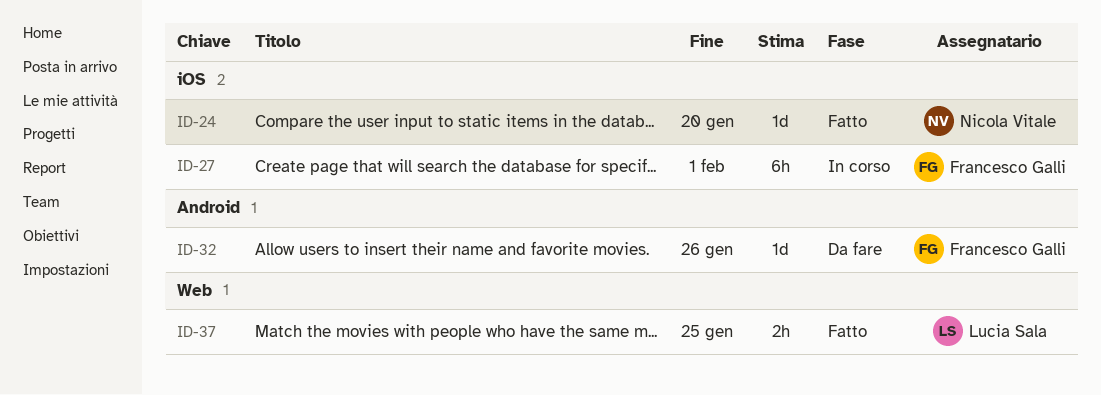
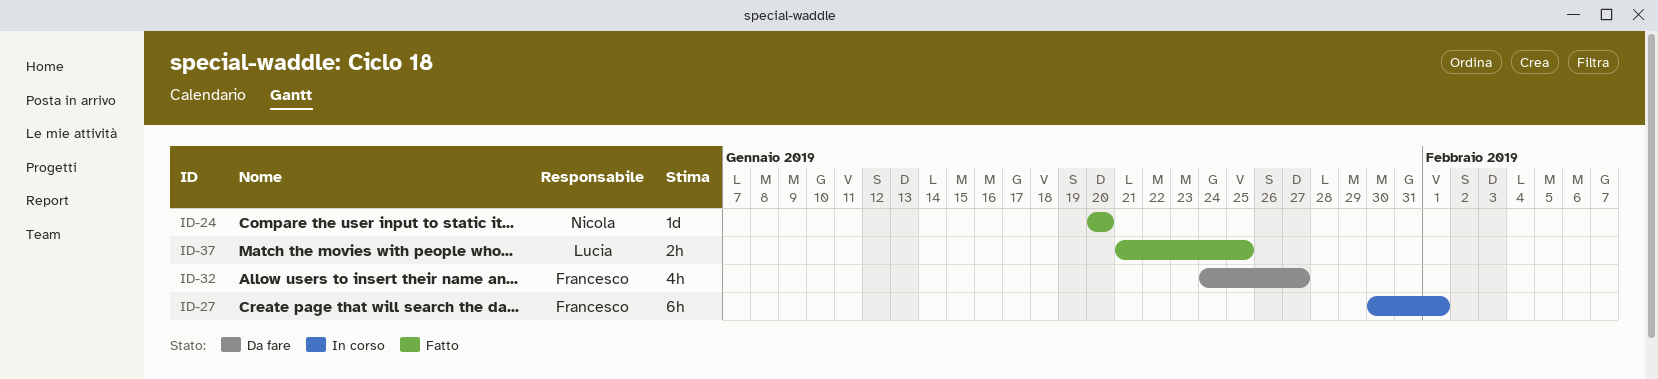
ID-32, estimate: 1d -> 4h
ID-32, due: Jan 26 -> Jan 27

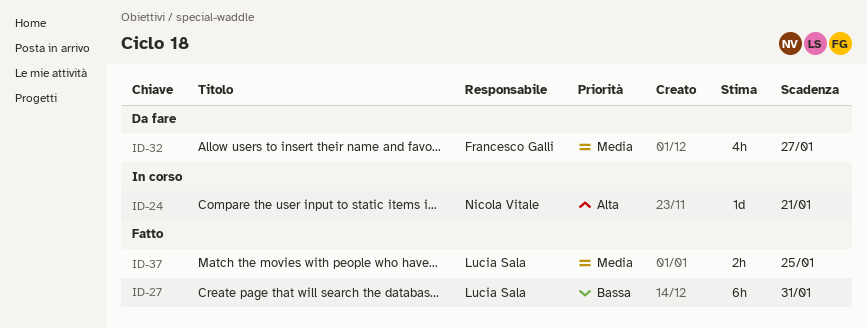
ID-24, status: Fatto -> In corso
ID-24, due: Jan 20 -> Jan 21
ID-27, status: In corso -> Fatto
ID-27, owner: Francesco Galli -> Lucia Sala
ID-27, due: Feb 1 -> Jan 31

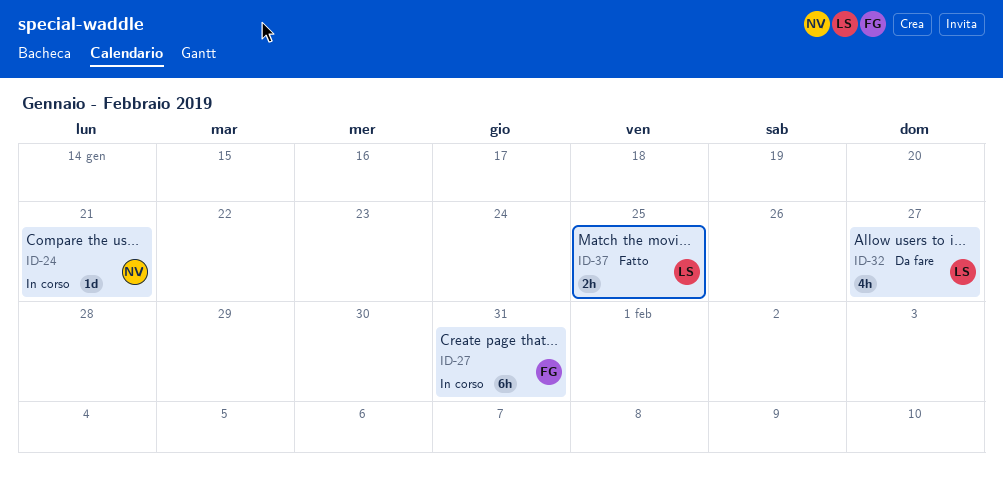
ID-27, status: Fatto -> In corso
ID-27, owner: Lucia Sala -> Francesco Galli
ID-32, owner: Francesco Galli -> Lucia Sala

